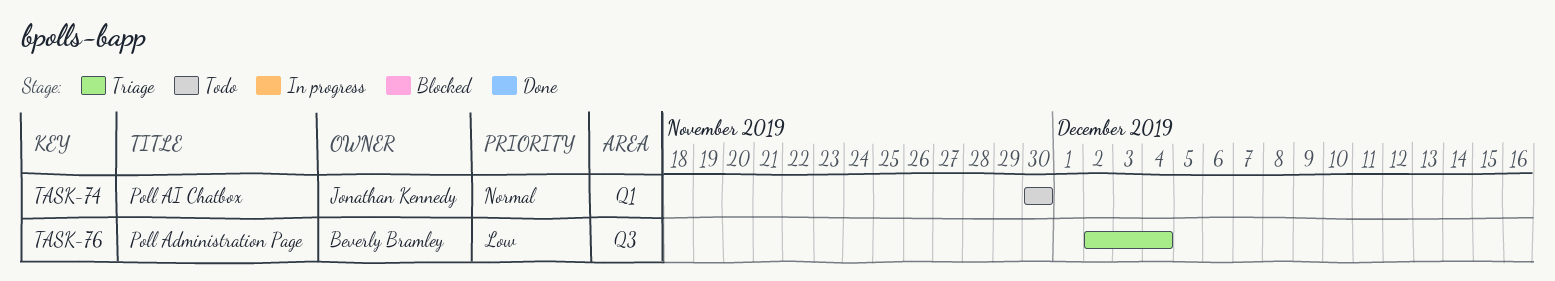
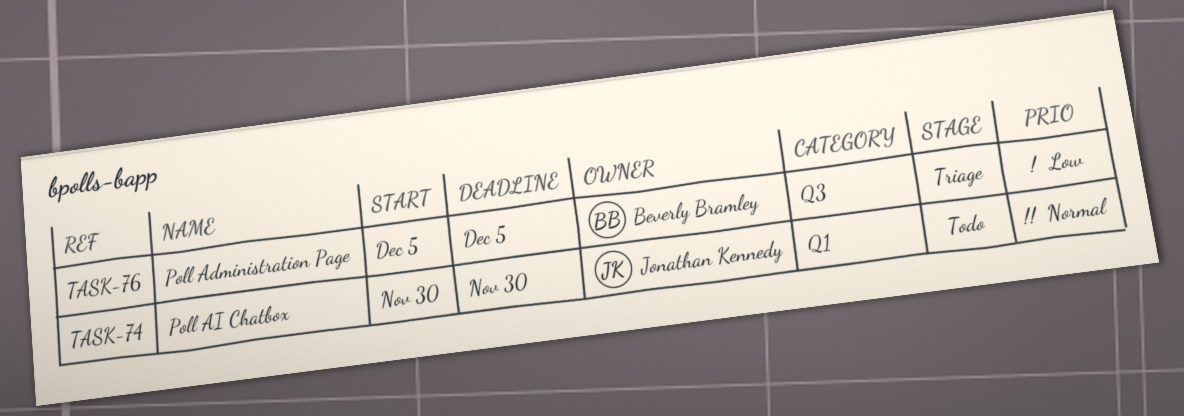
TASK-76, start: Dec 2 -> Dec 5
TASK-76, due: Dec 4 -> Dec 5

